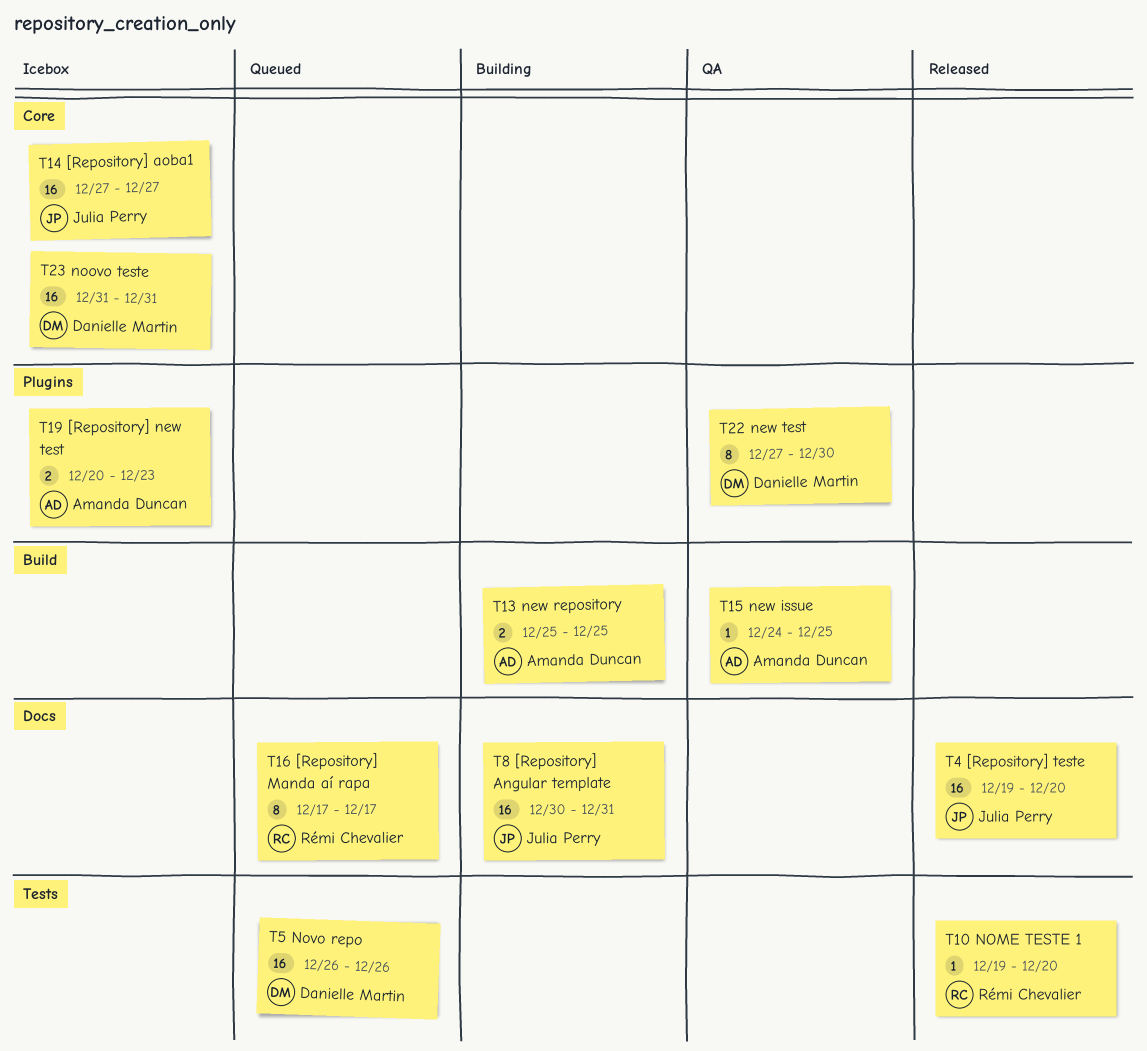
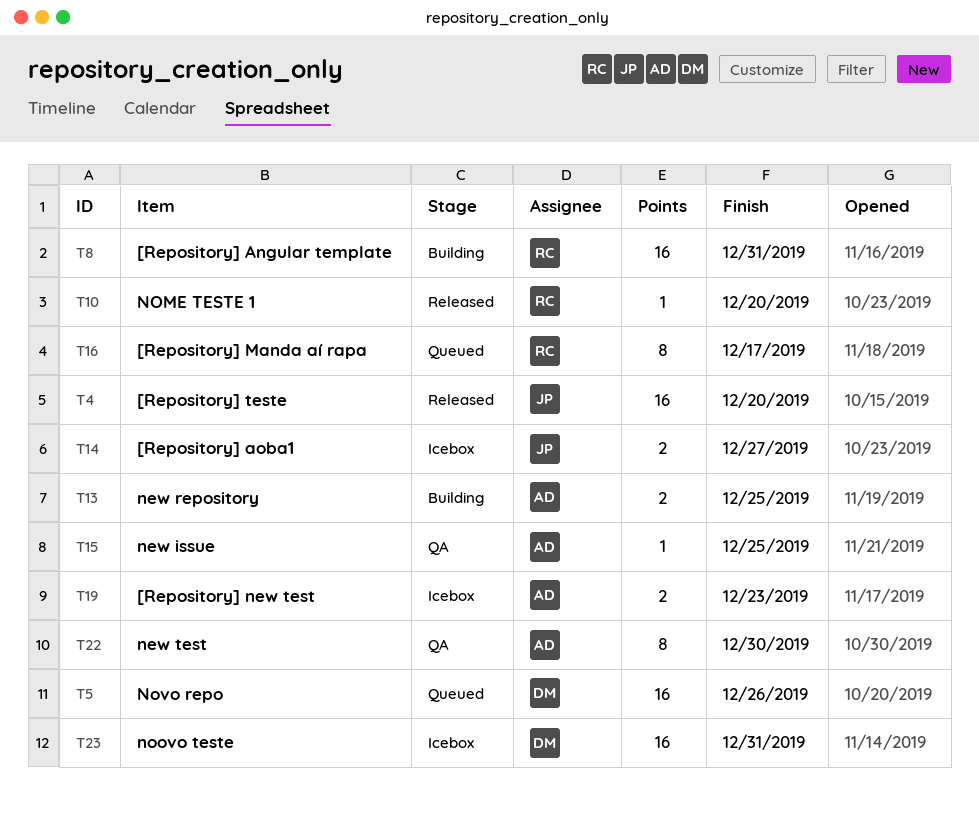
T8, owner: Julia Perry -> Rémi Chevalier
T14, estimate: 16 -> 2
T22, owner: Danielle Martin -> Amanda Duncan

